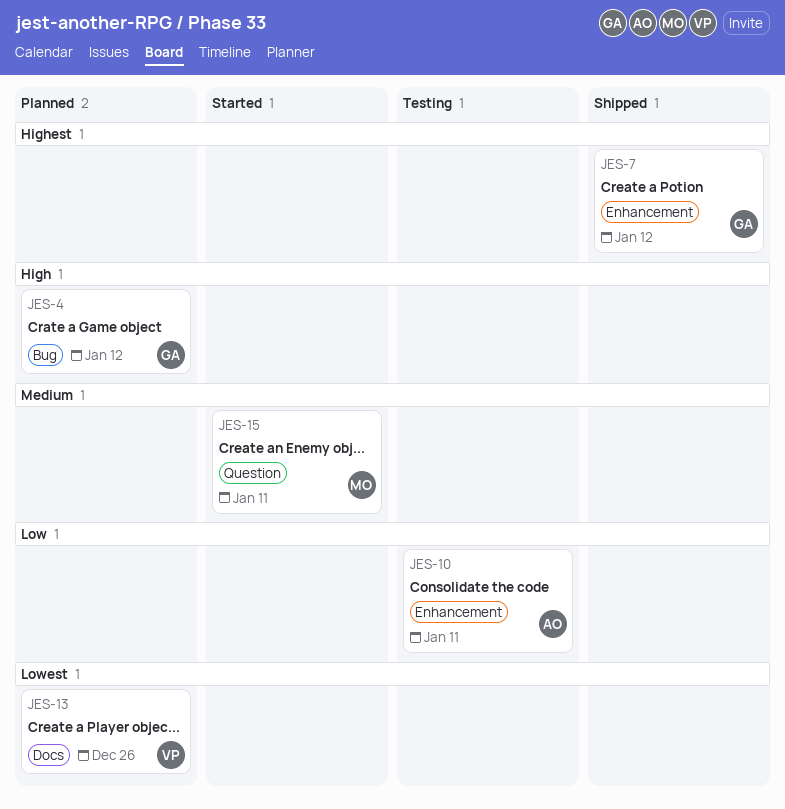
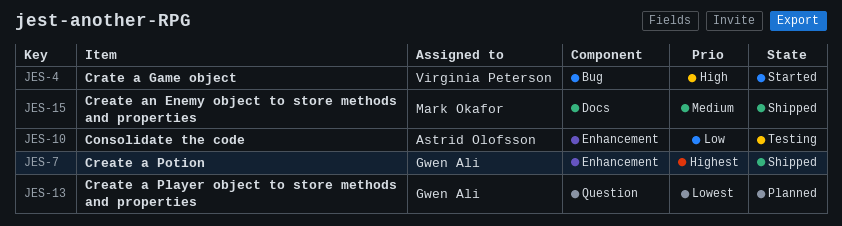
JES-4, status: Planned -> Started
JES-4, owner: Gwen Ali -> Virginia Peterson
JES-13, owner: Virginia Peterson -> Gwen Ali
JES-13, label: Docs -> Question
JES-15, status: Started -> Shipped
JES-15, label: Question -> Docs

